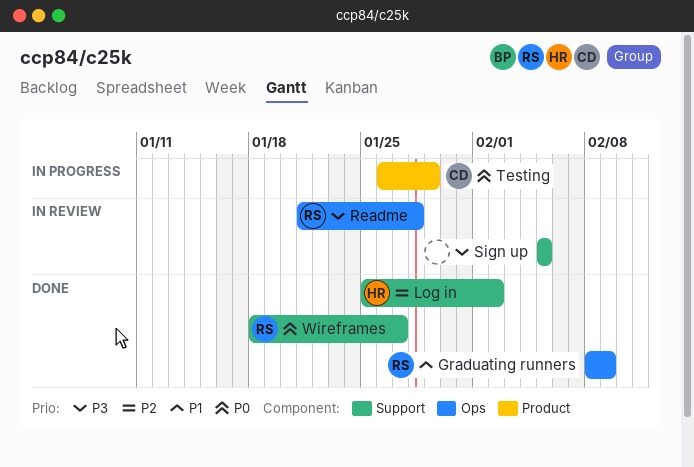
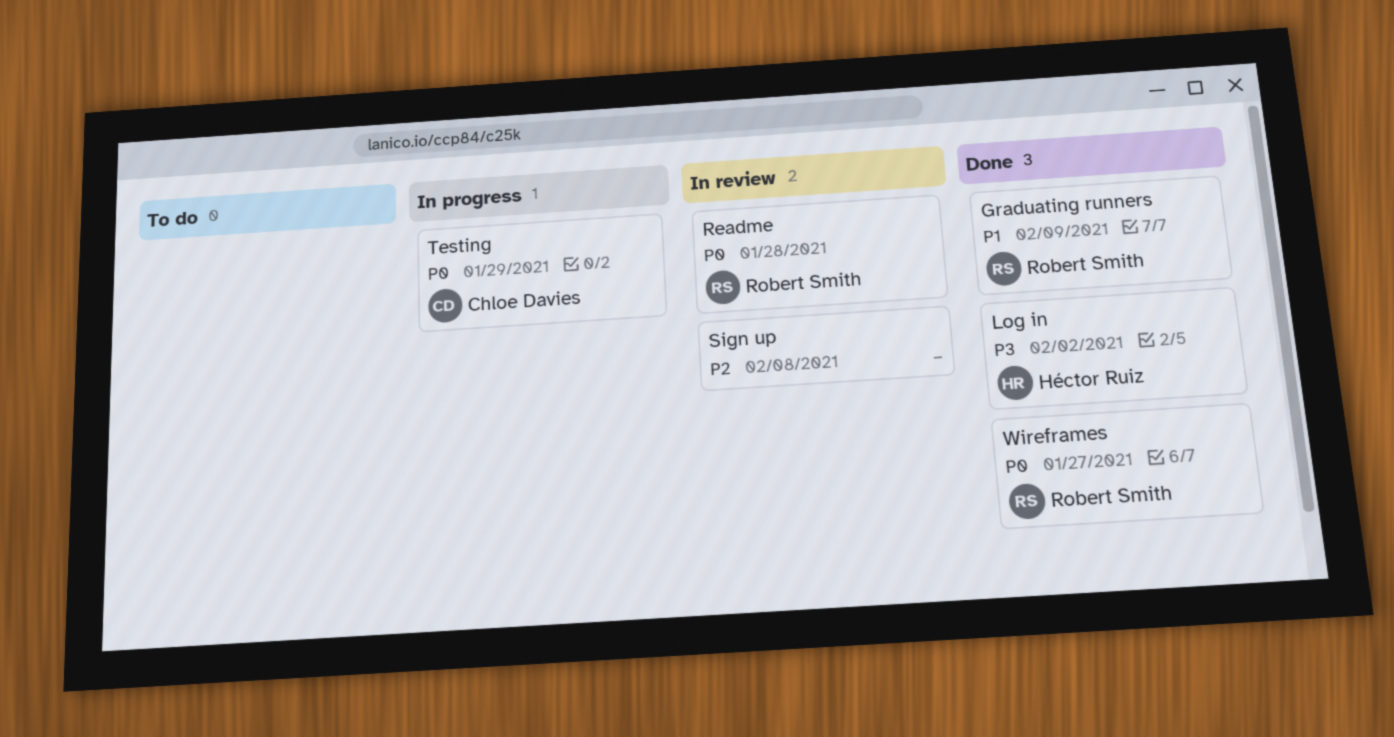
Log in, priority: P2 -> P3
Readme, priority: P3 -> P0
Sign up, priority: P3 -> P2
Sign up, due: Feb 5 -> Feb 8

